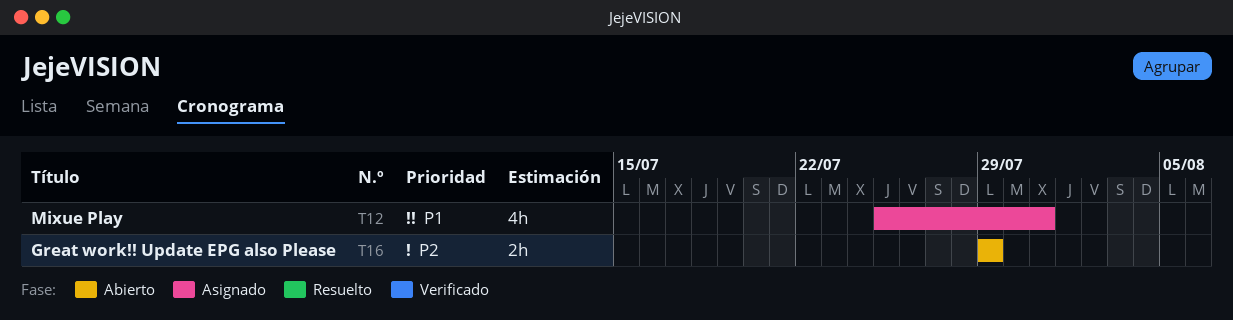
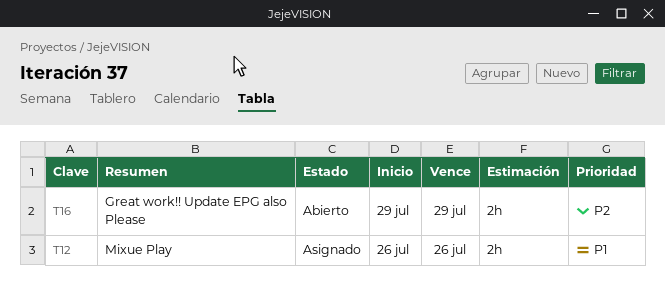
T12, estimate: 4h -> 2h
T12, start: Jul 25 -> Jul 26
T12, due: Jul 31 -> Jul 26

